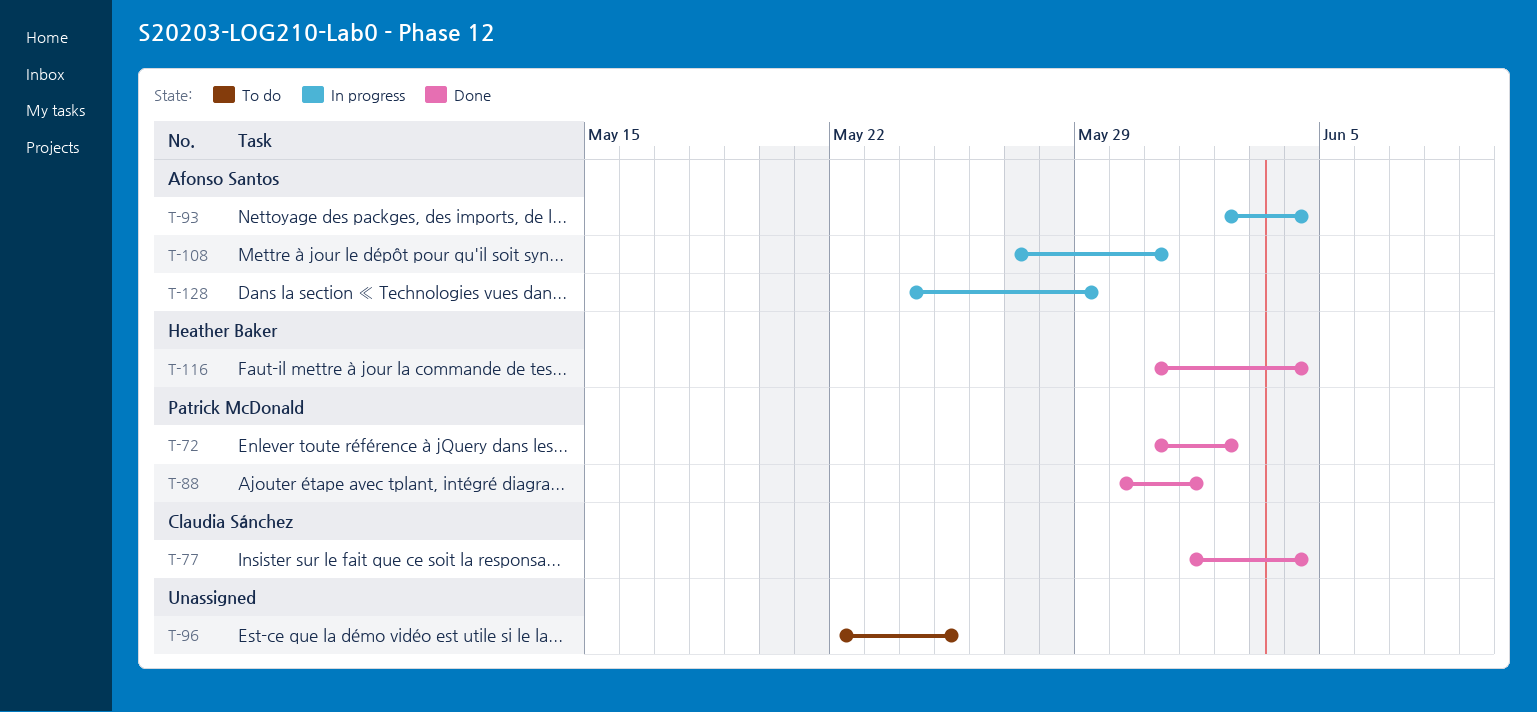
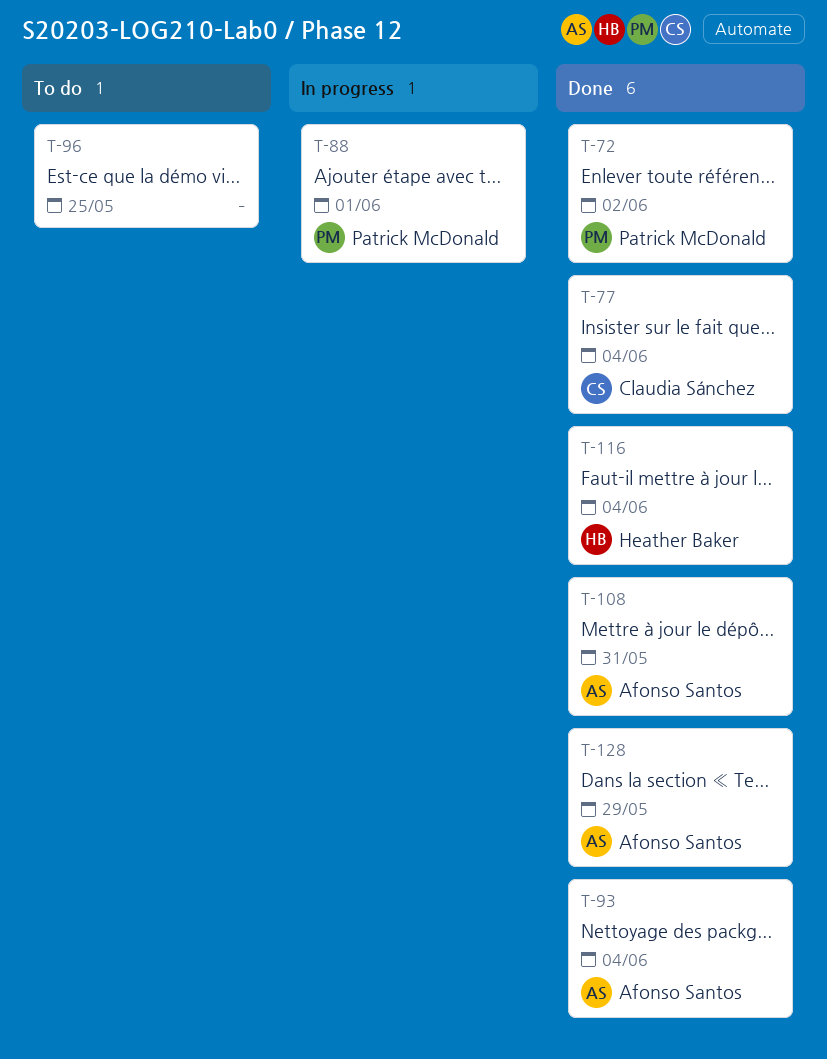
T-88, status: Done -> In progress
T-93, status: In progress -> Done
T-108, status: In progress -> Done
T-128, status: In progress -> Done

